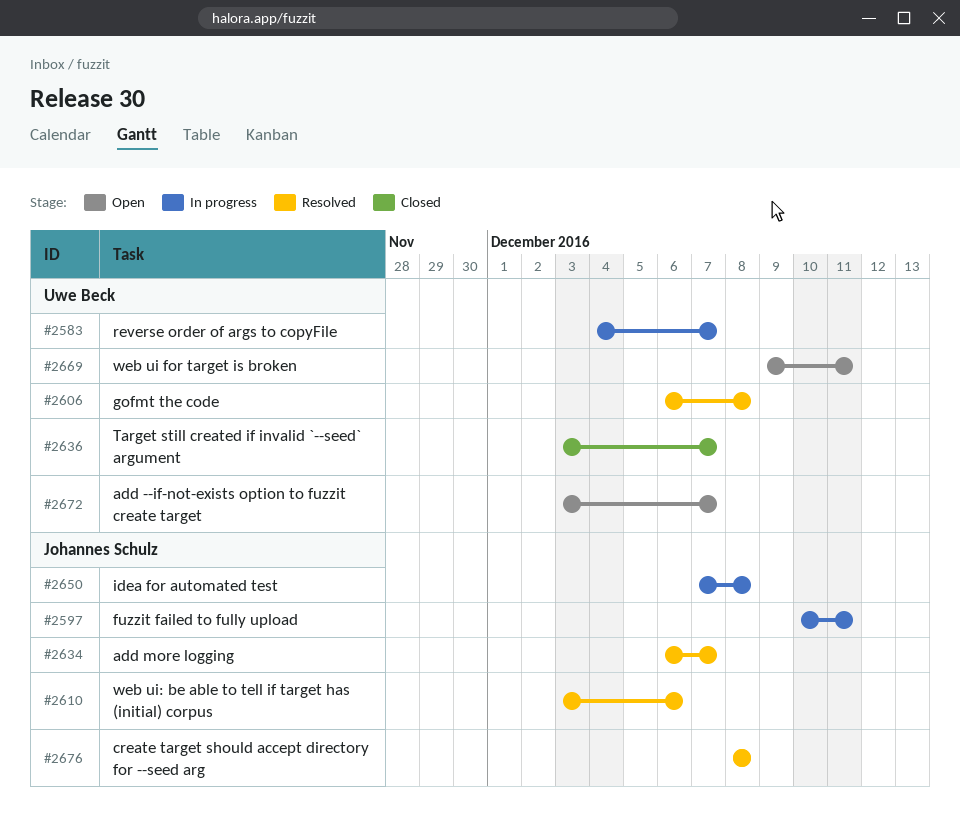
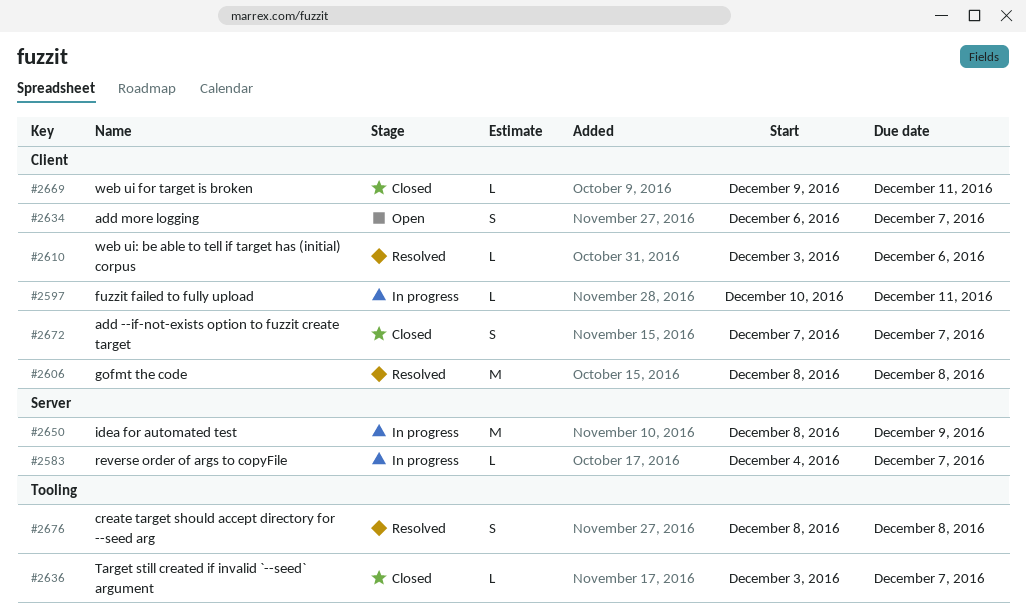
#2606, start: Dec 6 -> Dec 8
#2634, status: Resolved -> Open
#2650, start: Dec 7 -> Dec 8
#2650, due: Dec 8 -> Dec 9
#2669, status: Open -> Closed
#2672, status: Open -> Closed
#2672, start: Dec 3 -> Dec 7

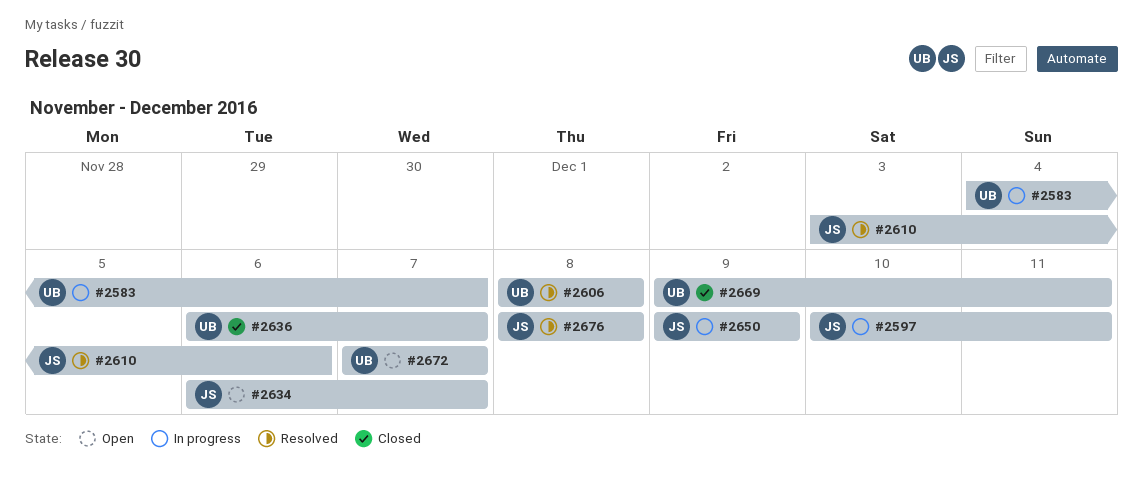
#2636, start: Dec 3 -> Dec 6
#2650, start: Dec 8 -> Dec 9
#2672, status: Closed -> Open

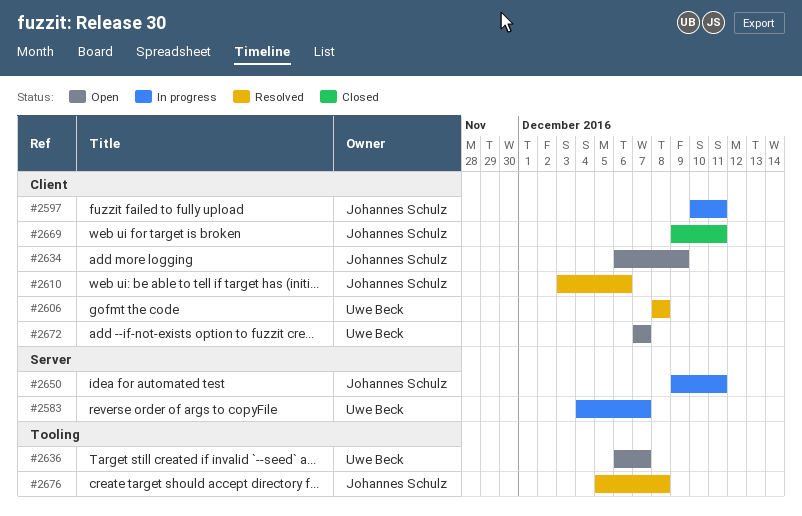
#2634, due: Dec 7 -> Dec 9
#2636, status: Closed -> Open
#2650, due: Dec 9 -> Dec 11
#2669, owner: Uwe Beck -> Johannes Schulz
#2676, start: Dec 8 -> Dec 5

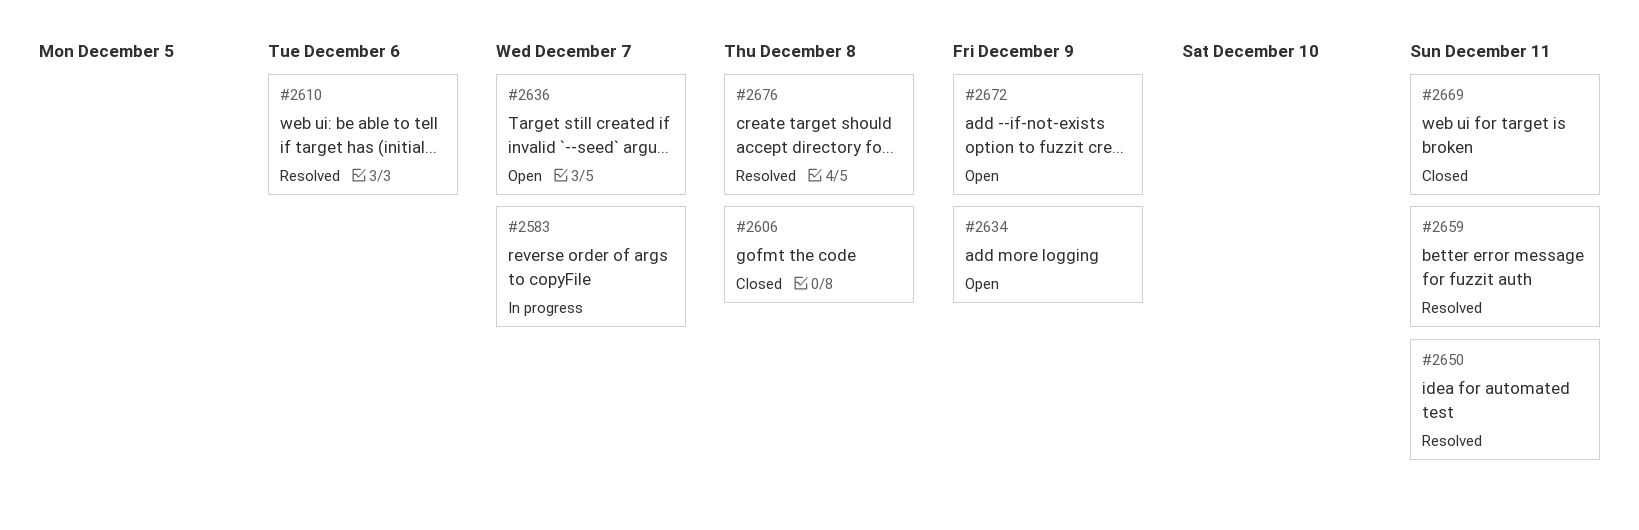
#2597: present -> none
#2606, status: Resolved -> Closed
#2650, status: In progress -> Resolved
#2659: none -> present
#2672, due: Dec 7 -> Dec 9

